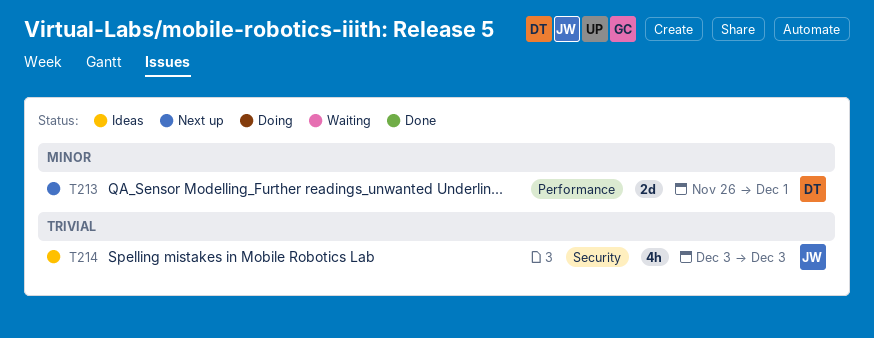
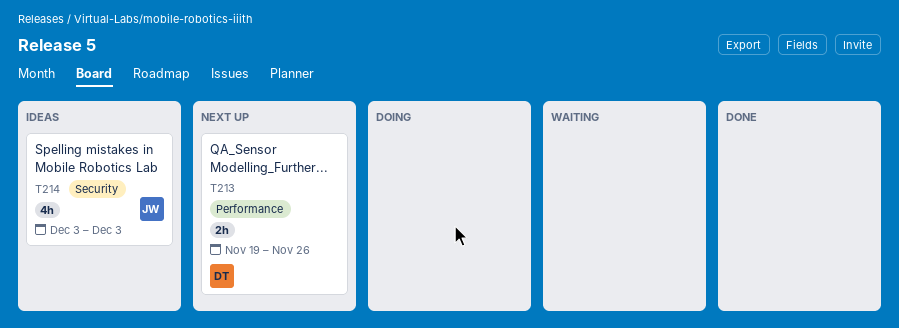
T213, estimate: 2d -> 2h
T213, start: Nov 26 -> Nov 19
T213, due: Dec 1 -> Nov 26

